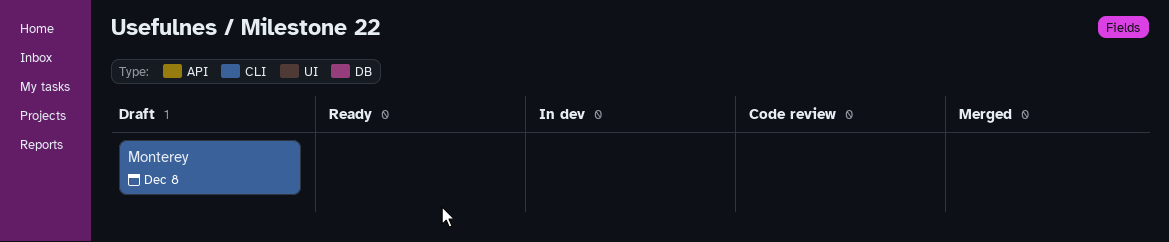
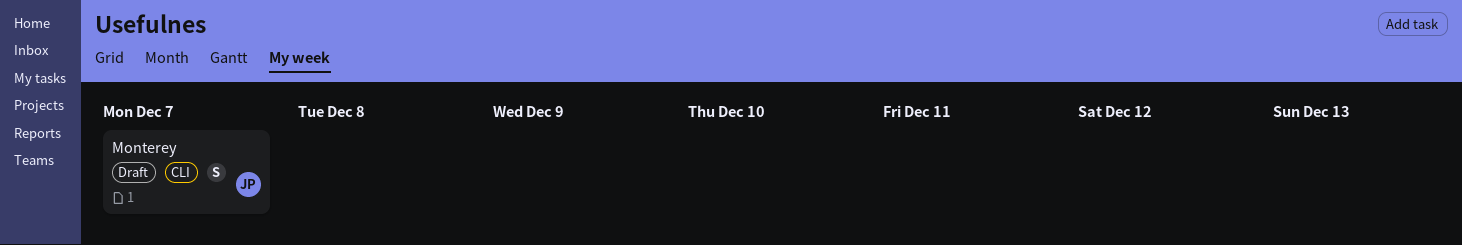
Monterey, due: Dec 8 -> Dec 7

